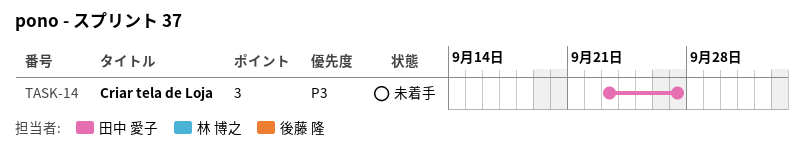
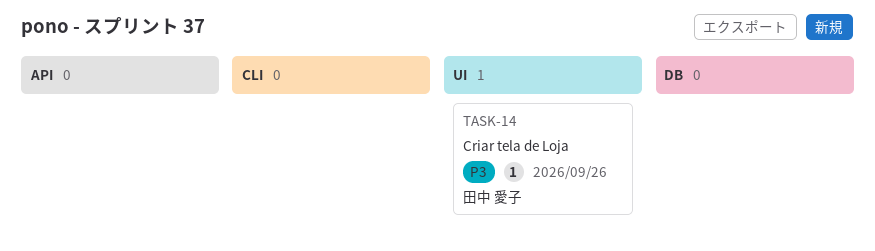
TASK-14, estimate: 3 -> 1
TASK-14, due: Sep 27 -> Sep 26

